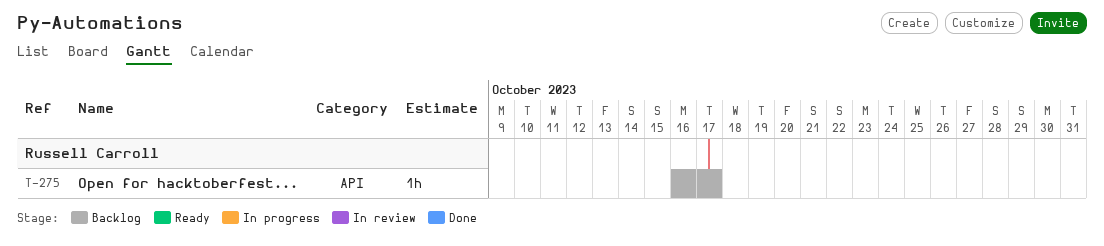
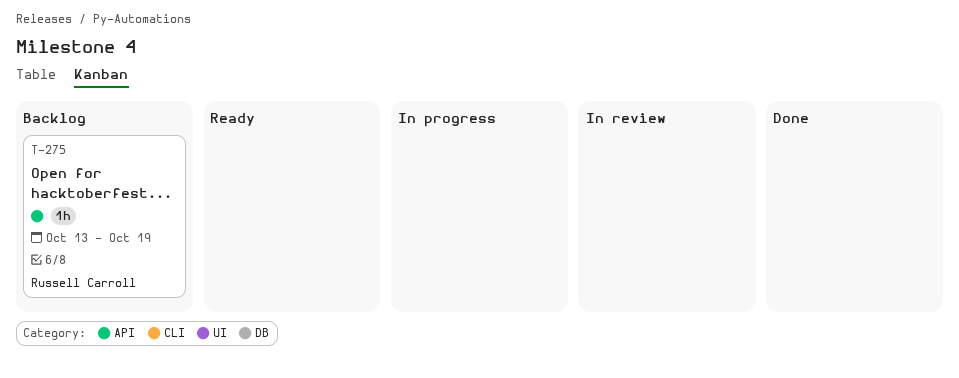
T-275, start: Oct 16 -> Oct 13
T-275, due: Oct 17 -> Oct 19

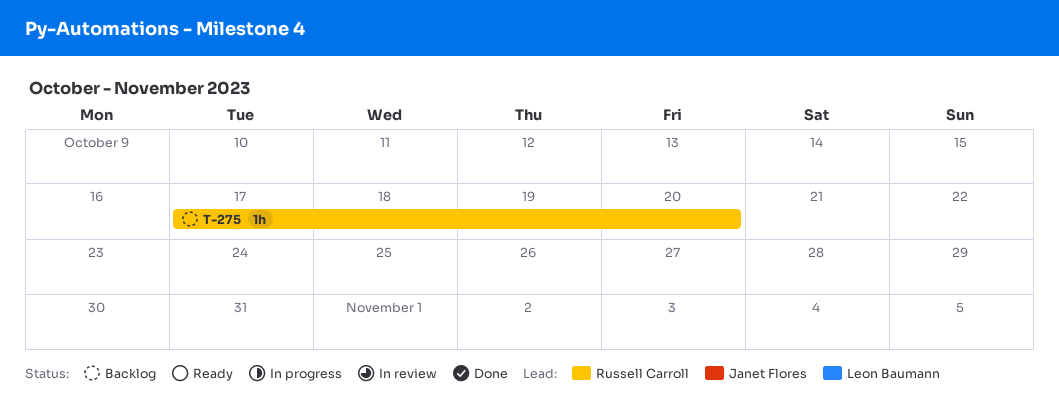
T-275, start: Oct 13 -> Oct 17
T-275, due: Oct 19 -> Oct 20

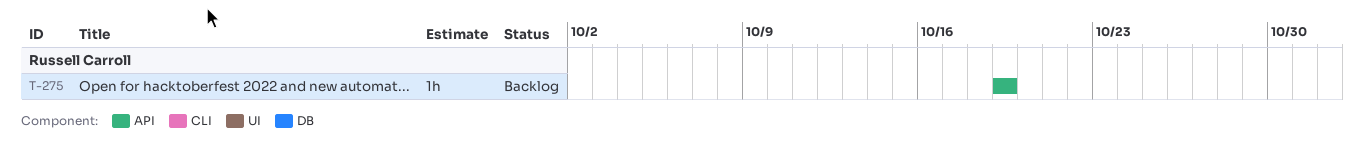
T-275, start: Oct 17 -> Oct 19
T-275, due: Oct 20 -> Oct 19

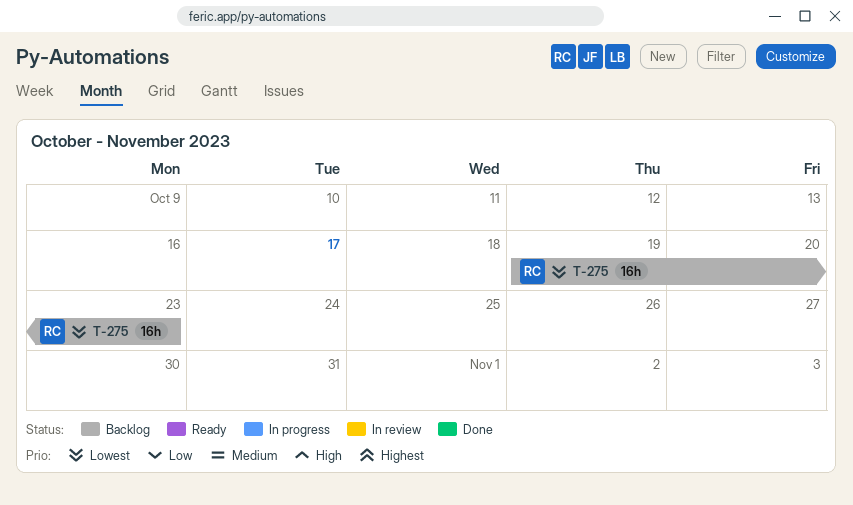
T-275, estimate: 1h -> 16h
T-275, due: Oct 19 -> Oct 23

